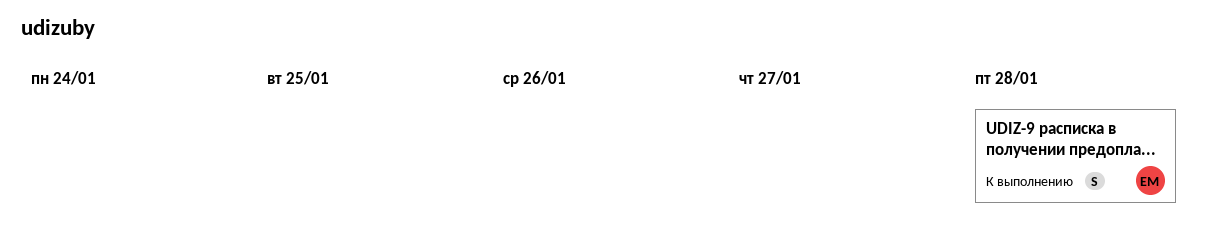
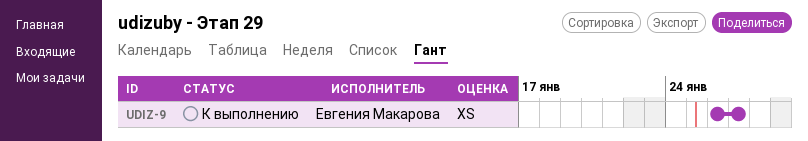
UDIZ-9, estimate: S -> XS
UDIZ-9, due: Jan 28 -> Jan 27

